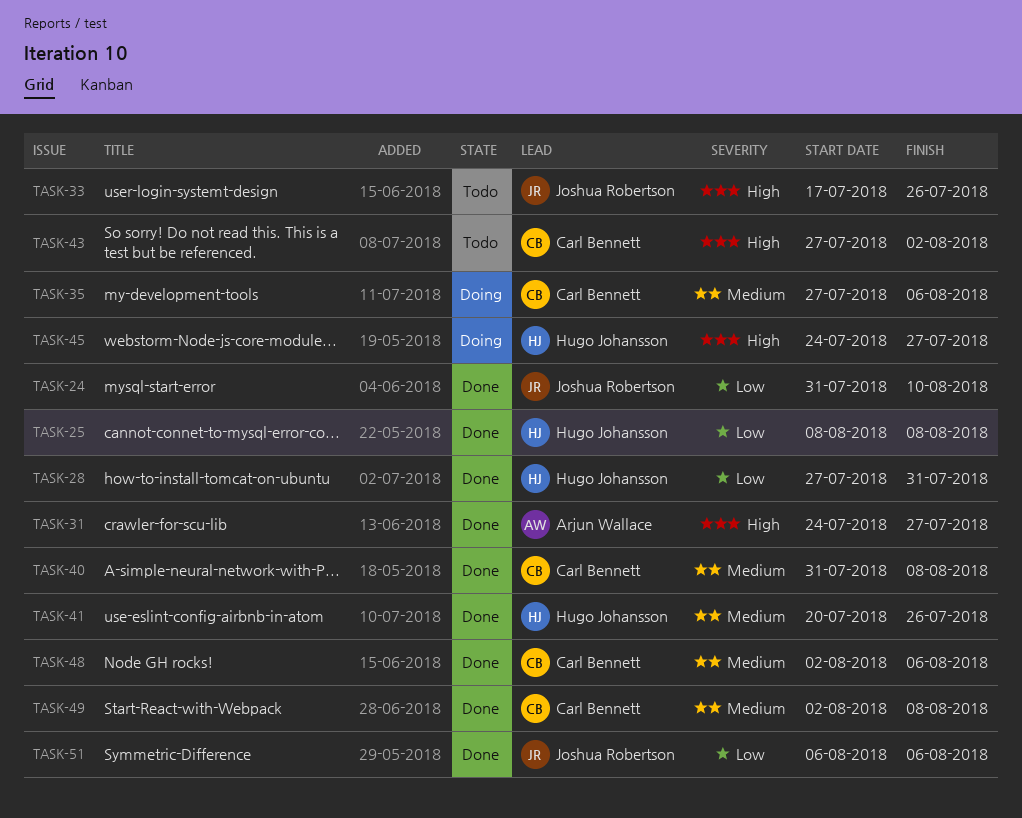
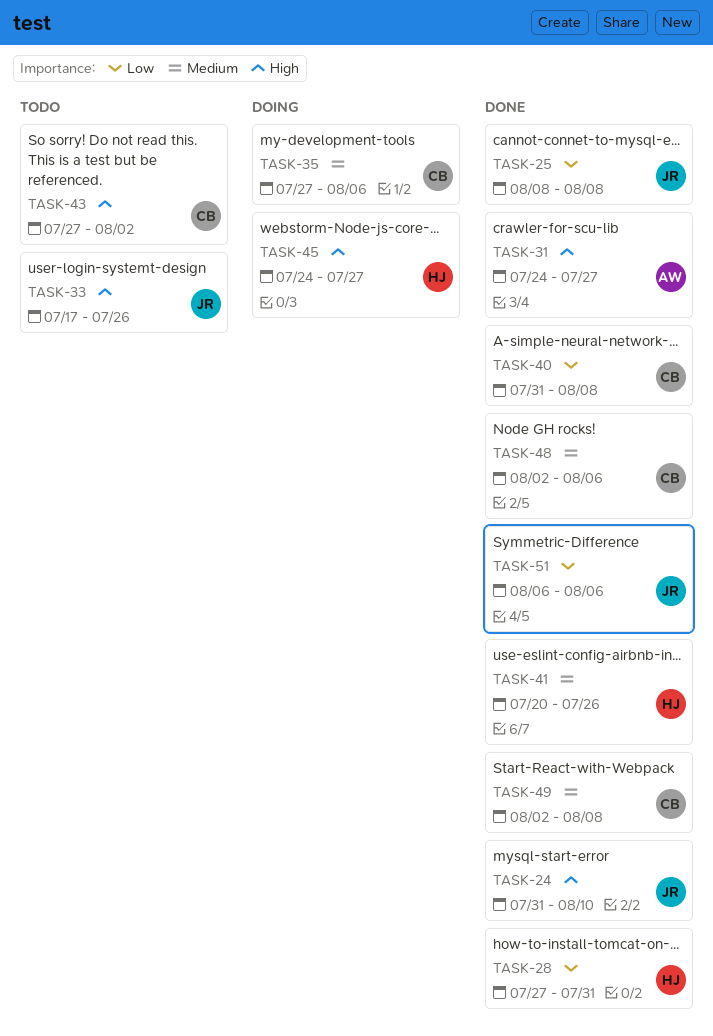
TASK-24, priority: Low -> High
TASK-25, owner: Hugo Johansson -> Joshua Robertson
TASK-40, priority: Medium -> Low

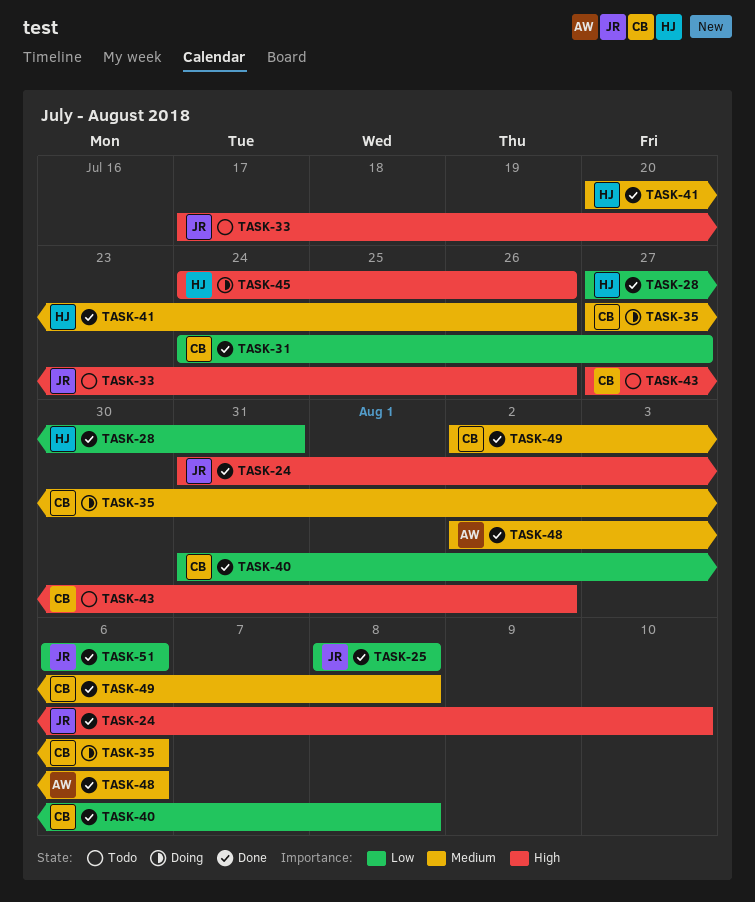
TASK-31, owner: AW -> CB
TASK-31, priority: High -> Low
TASK-45, due: Jul 27 -> Jul 26
TASK-48, owner: CB -> AW

